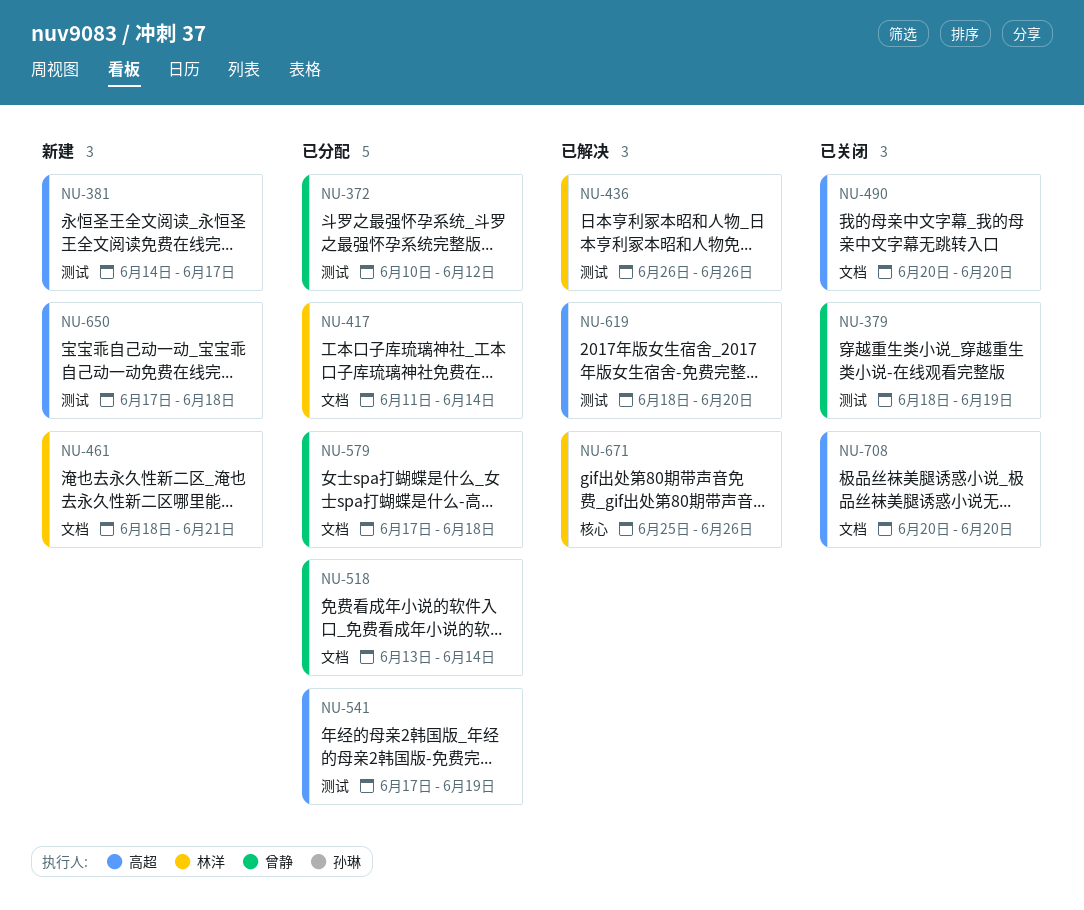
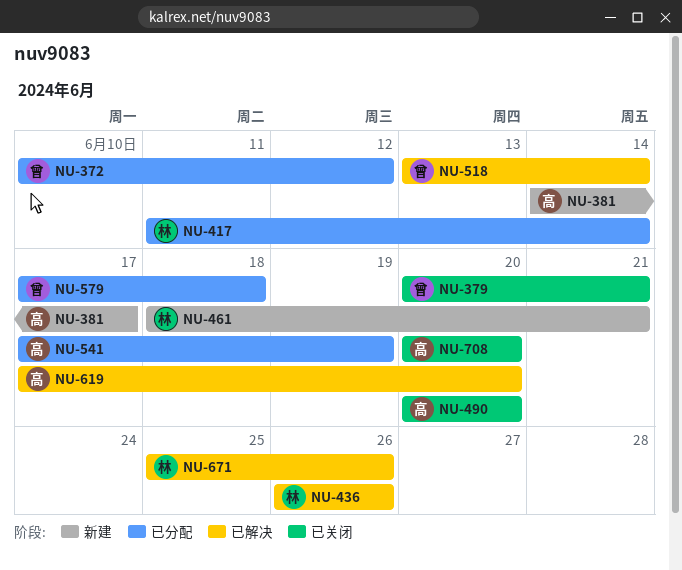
NU-379, start: Jun 18 -> Jun 20
NU-379, due: Jun 19 -> Jun 21
NU-518, status: 已分配 -> 已解决
NU-619, start: Jun 18 -> Jun 17
NU-650: present -> none

